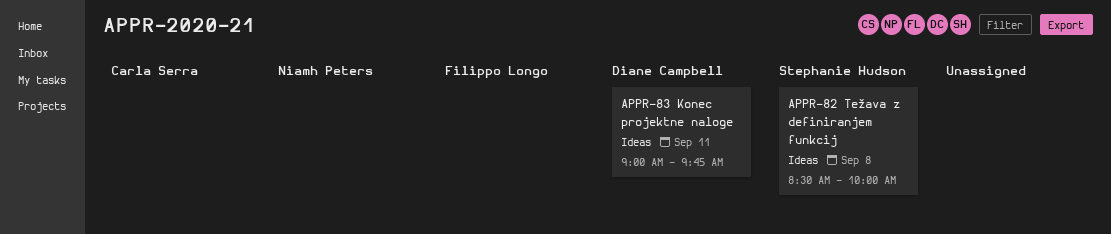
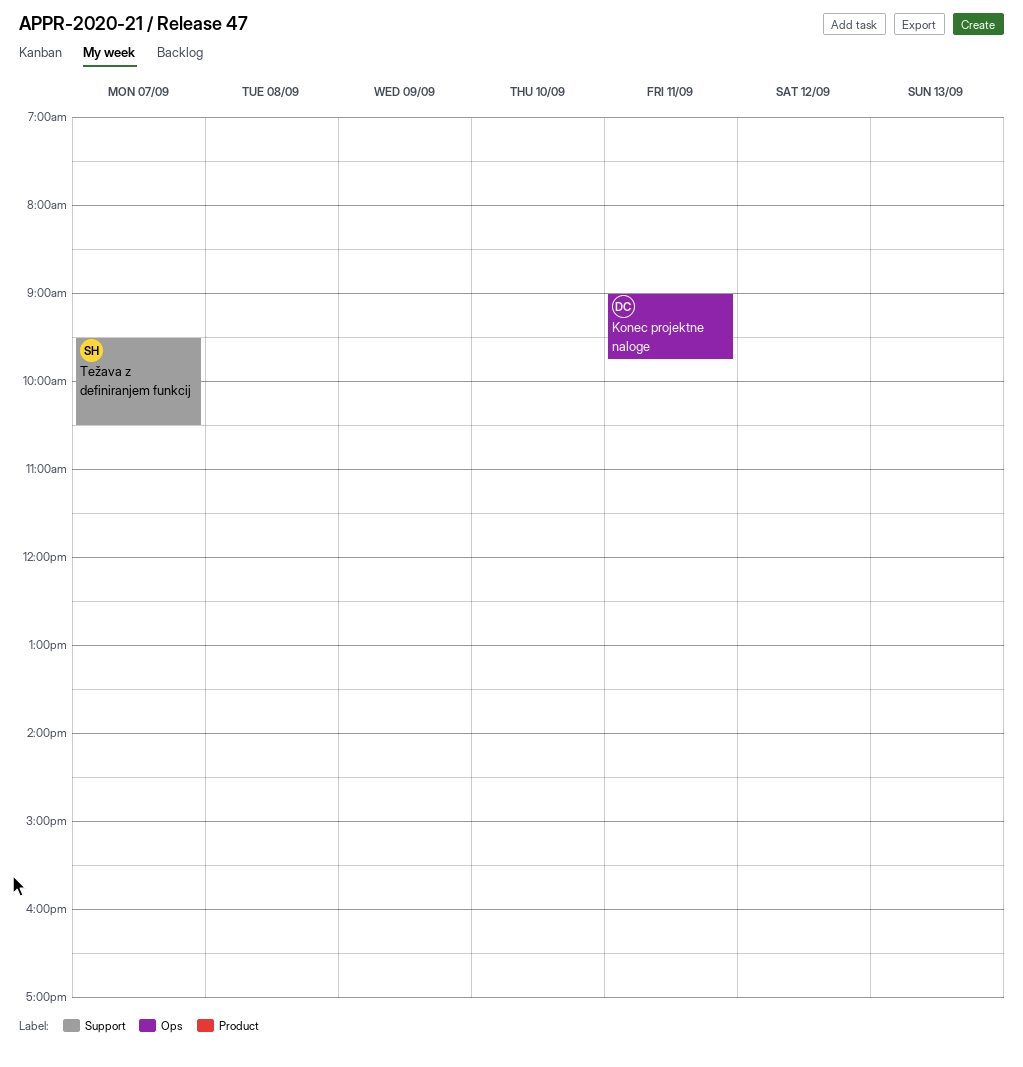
Težava z definiranjem funkcij, day: Sep 8 -> Sep 7
Težava z definiranjem funkcij, begins: 08:30 -> 09:30
Težava z definiranjem funkcij, ends: 10:00 -> 10:30

